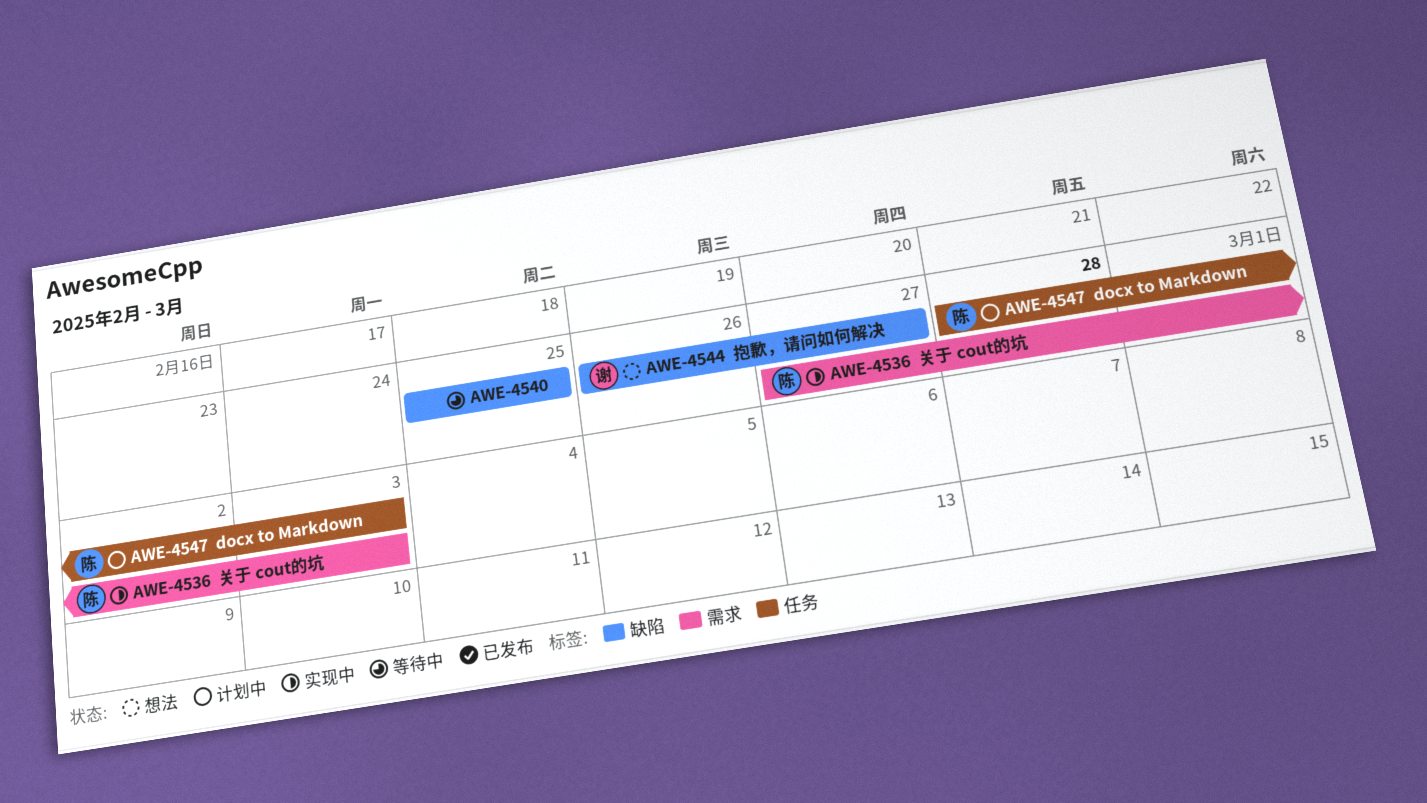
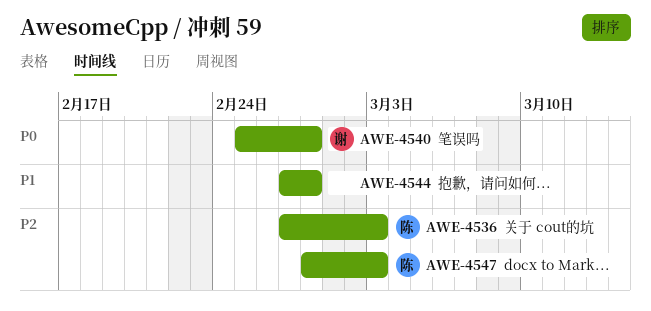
AWE-4540, owner: none -> 谢
AWE-4540, due: Feb 25 -> Feb 28
AWE-4544, owner: 谢 -> none
AWE-4544, start: Feb 26 -> Feb 27
AWE-4544, due: Feb 27 -> Feb 28

